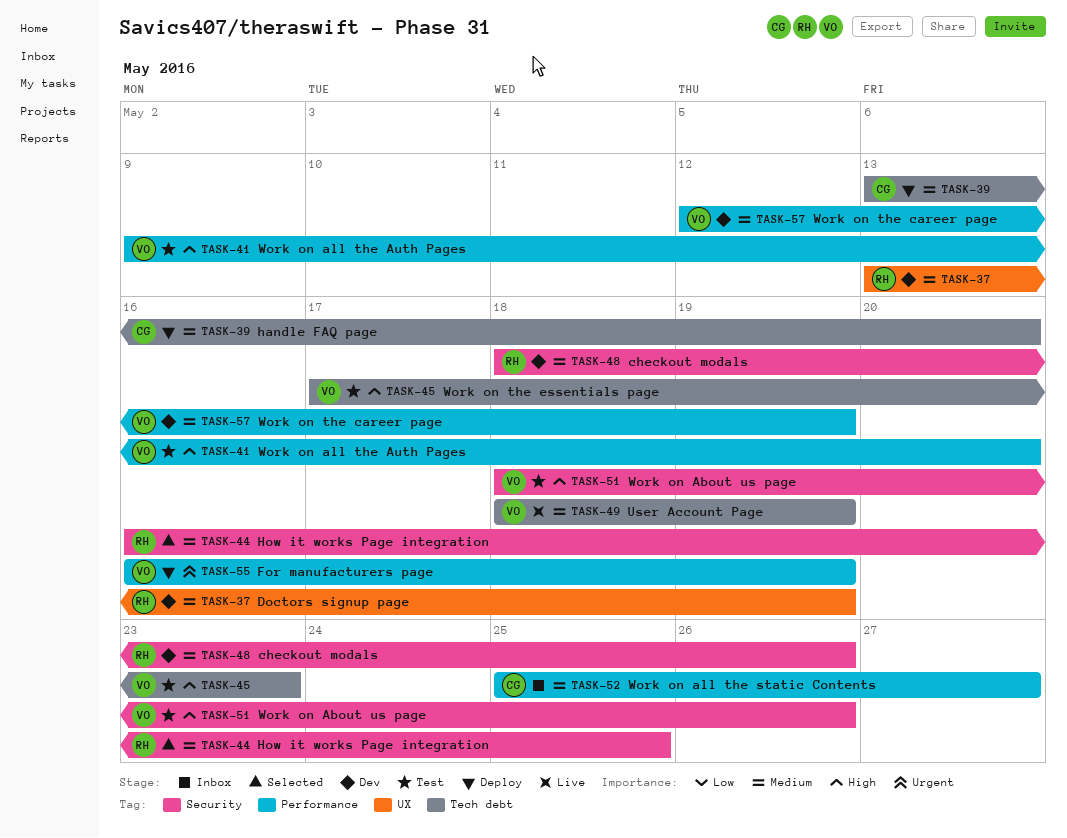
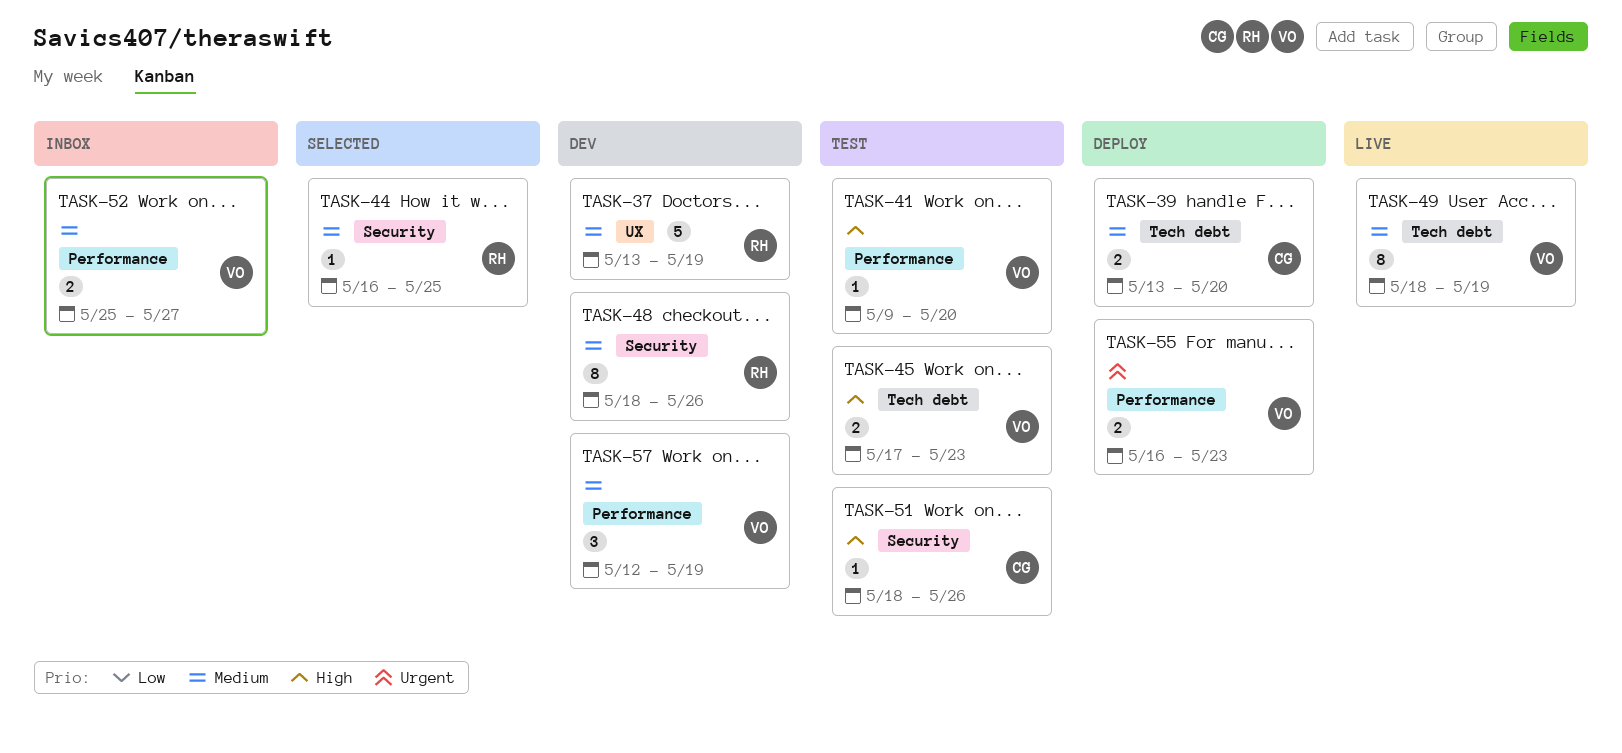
TASK-51, owner: VO -> CG
TASK-52, owner: CG -> VO
TASK-55, due: May 19 -> May 23

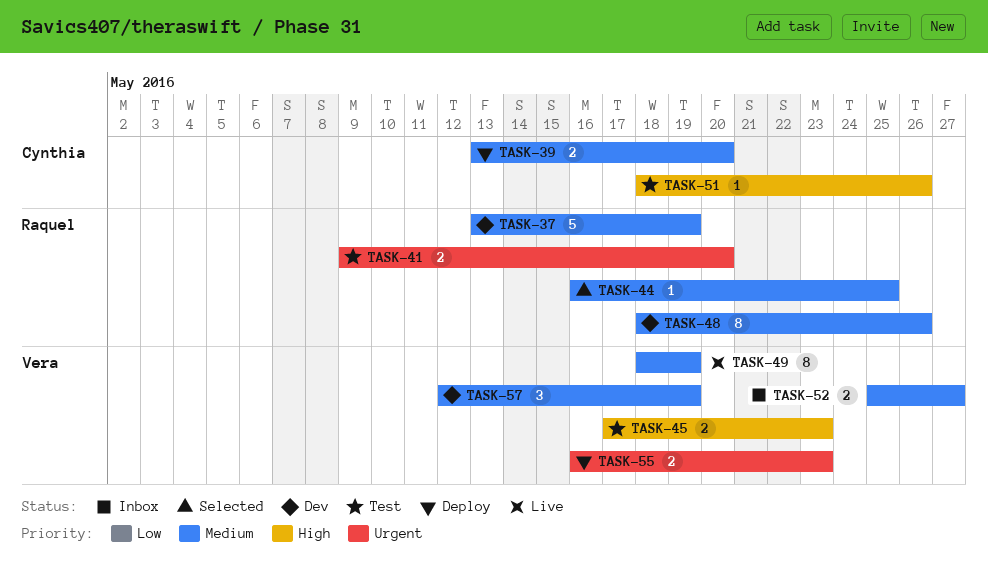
TASK-41, owner: Vera -> Raquel
TASK-41, priority: High -> Urgent
TASK-41, estimate: 1 -> 2

